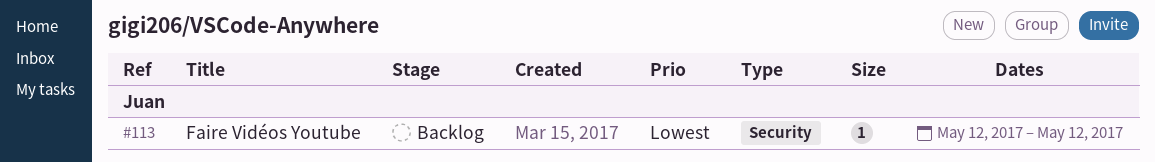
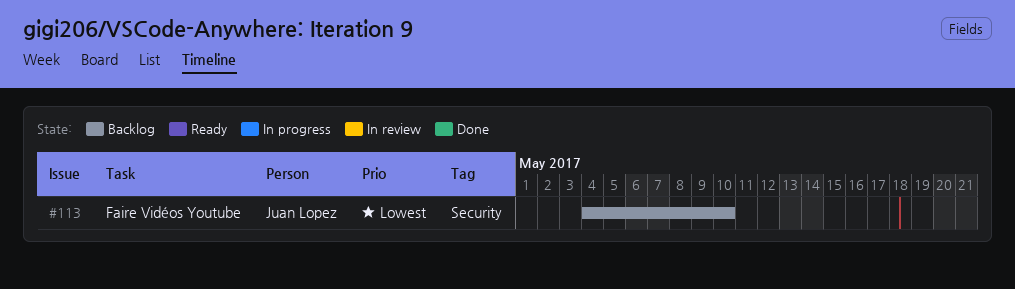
#113, start: May 12 -> May 4
#113, due: May 12 -> May 10

